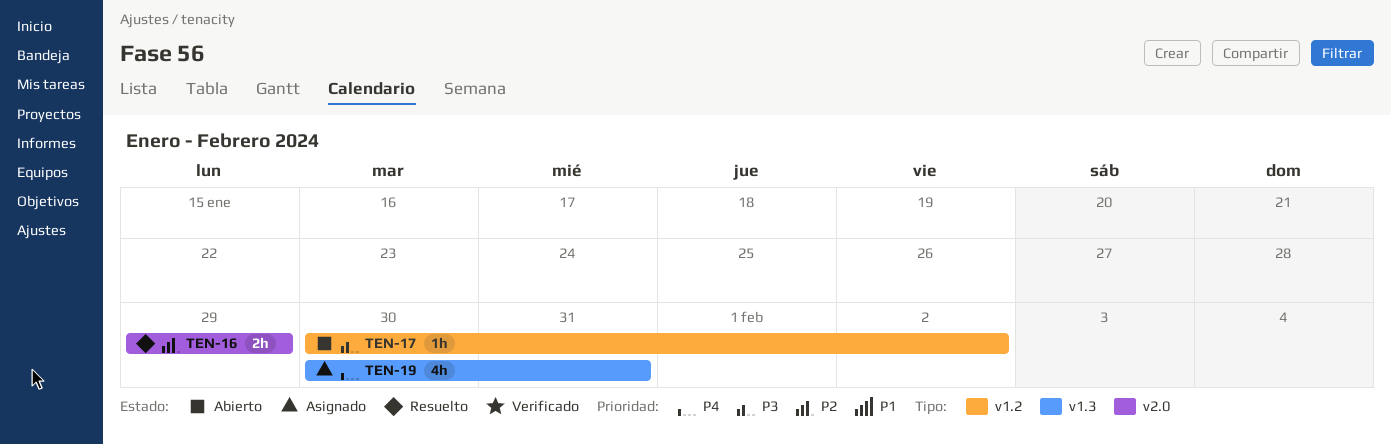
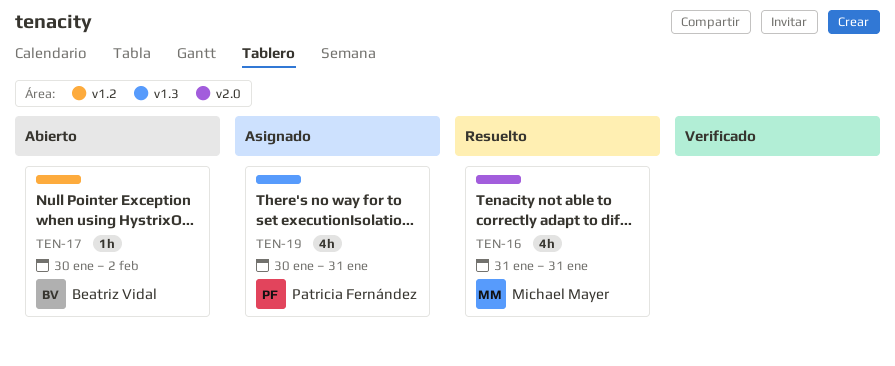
TEN-16, estimate: 2h -> 4h
TEN-16, start: Jan 29 -> Jan 31
TEN-16, due: Jan 29 -> Jan 31

